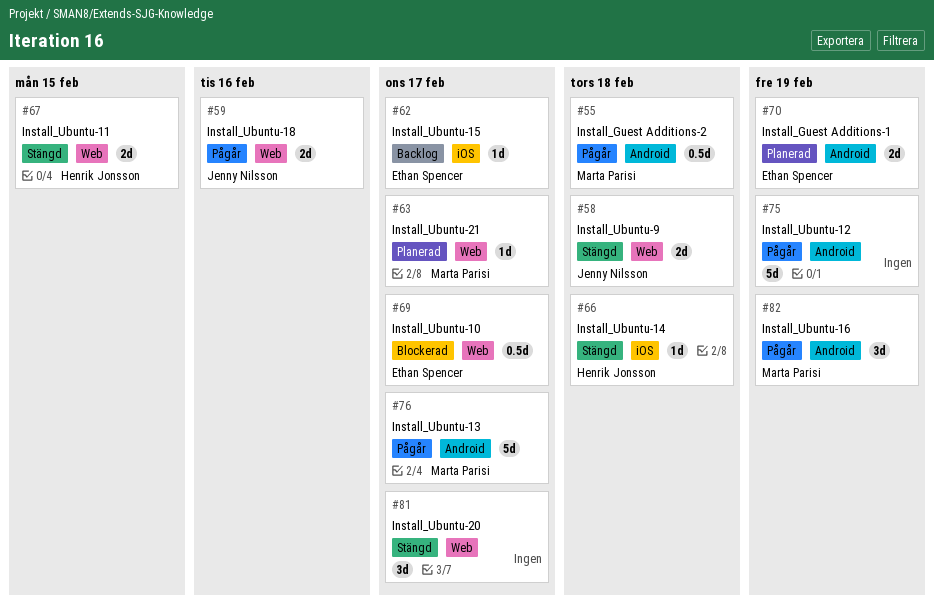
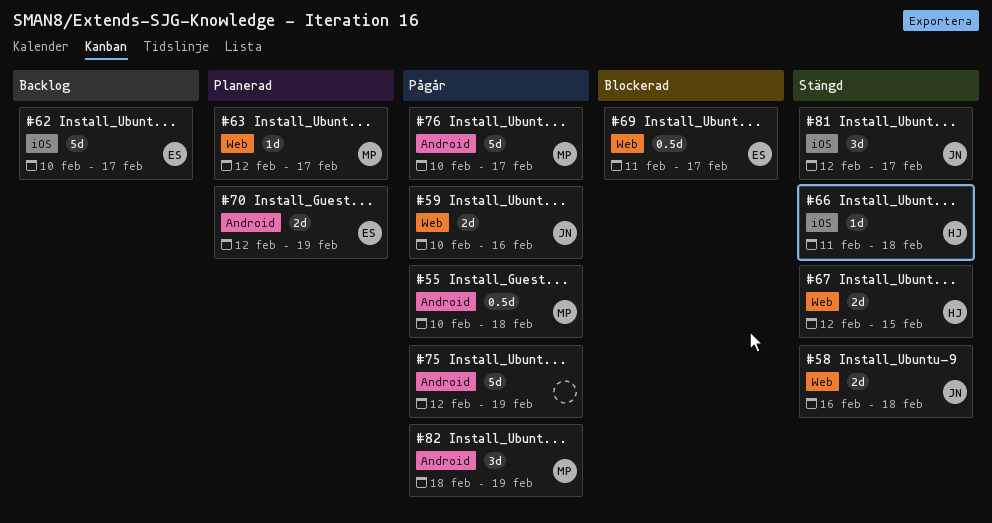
#62, estimate: 1d -> 5d
#81, owner: none -> Jenny Nilsson
#81, label: Web -> iOS

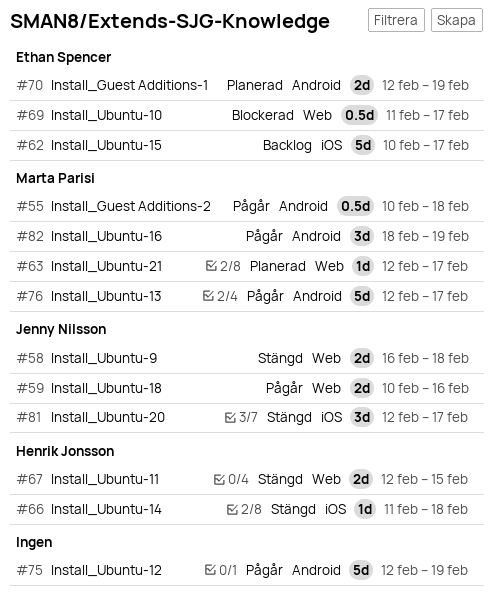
#76, start: Feb 10 -> Feb 12

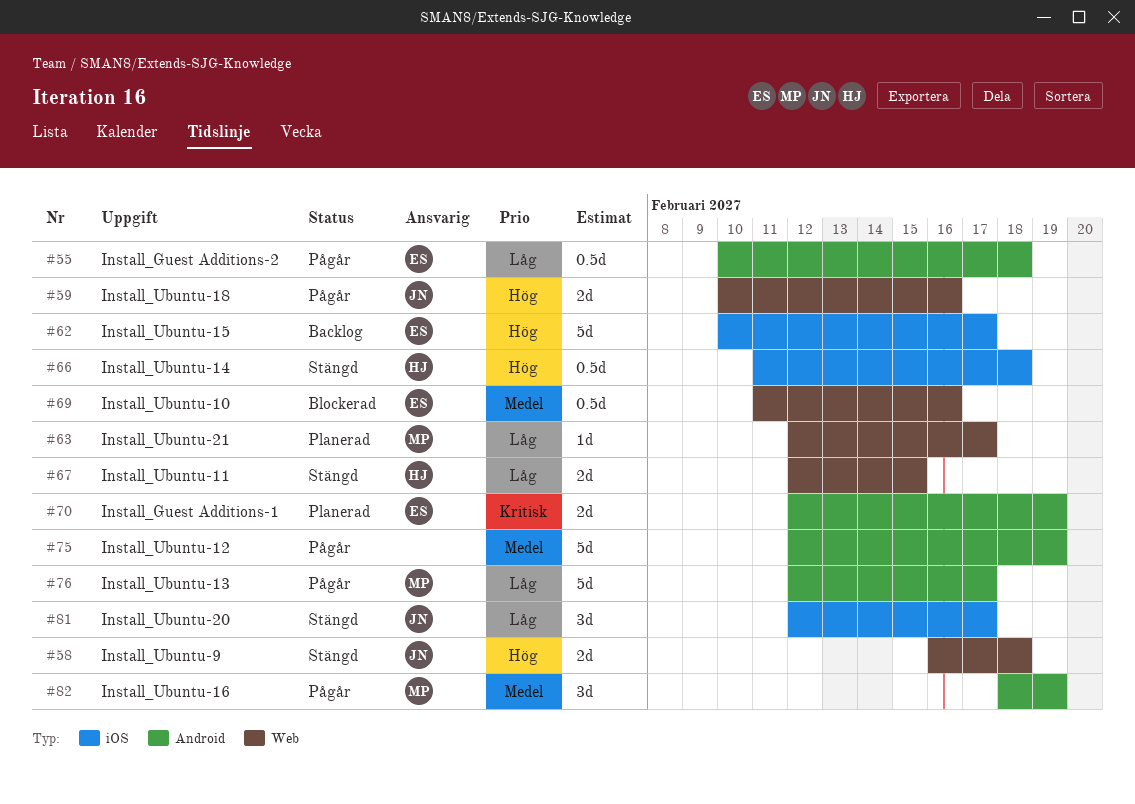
#55, owner: Marta Parisi -> Ethan Spencer
#66, estimate: 1d -> 0.5d
#69, due: Feb 17 -> Feb 16

